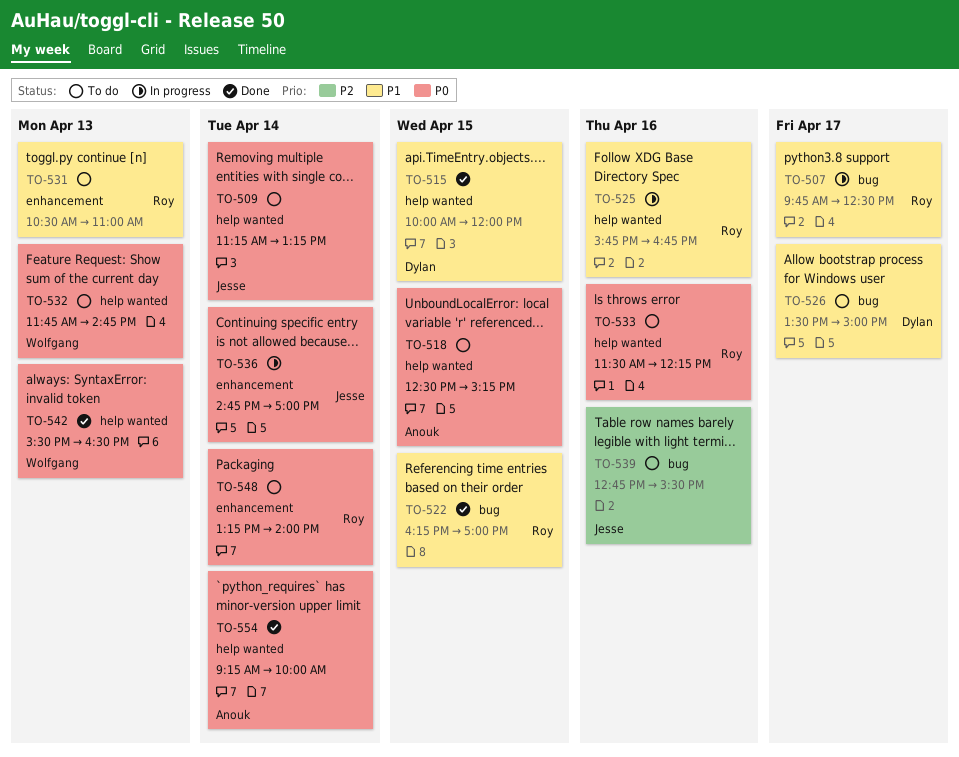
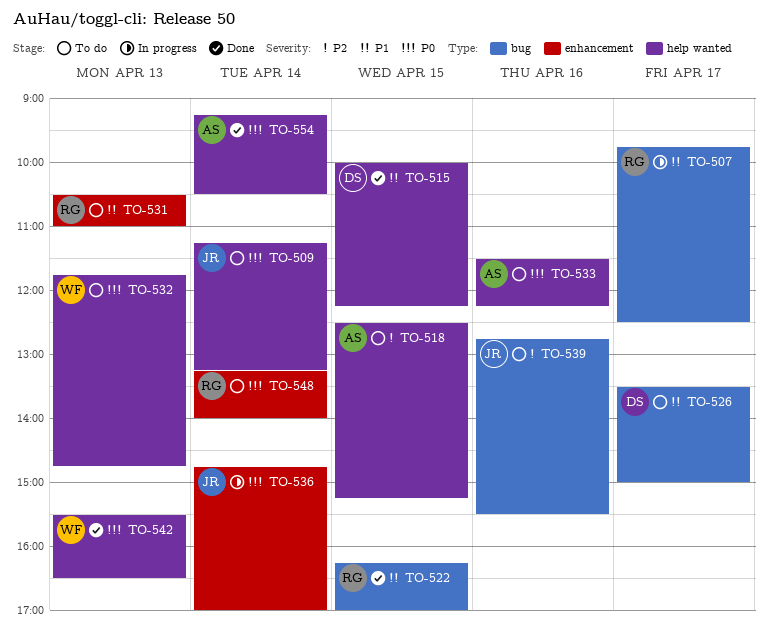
TO-515, ends: 12:00 -> 12:15
TO-518, priority: P0 -> P2
TO-525: present -> none
TO-533, owner: Roy -> Anouk
TO-554, ends: 10:00 -> 10:30

